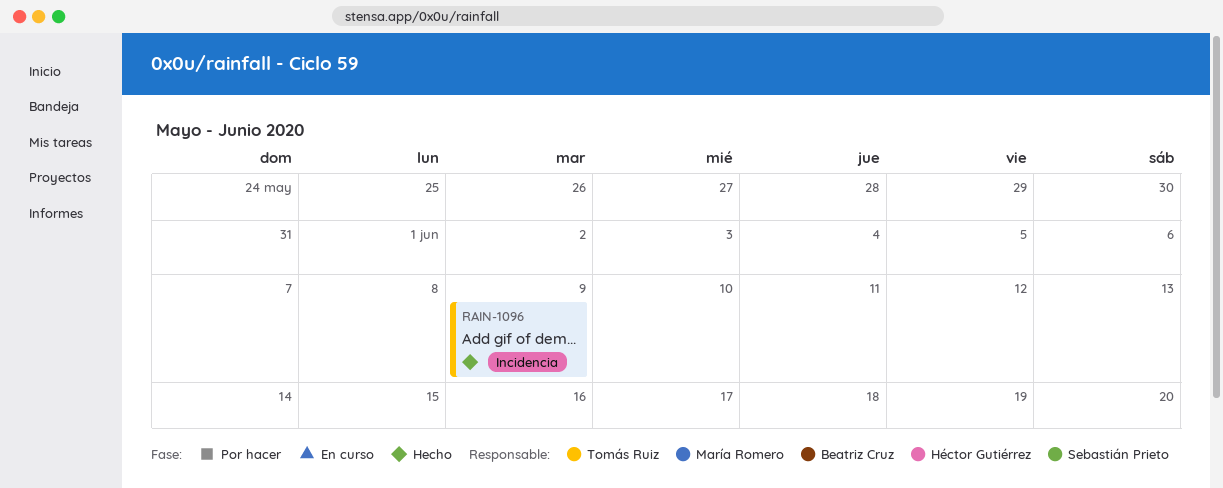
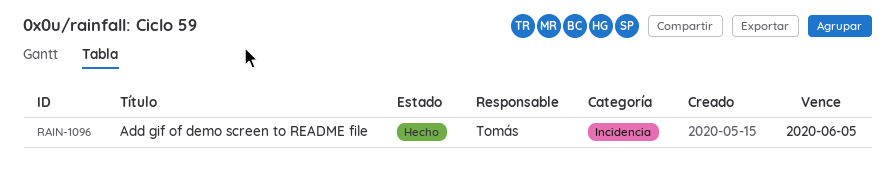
RAIN-1096, due: Jun 9 -> Jun 5

